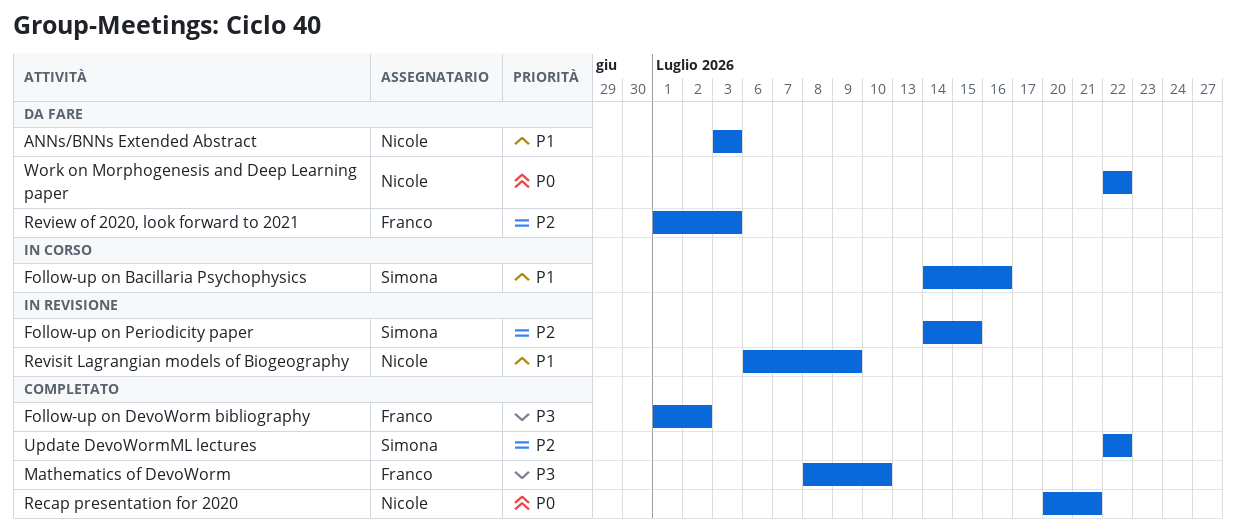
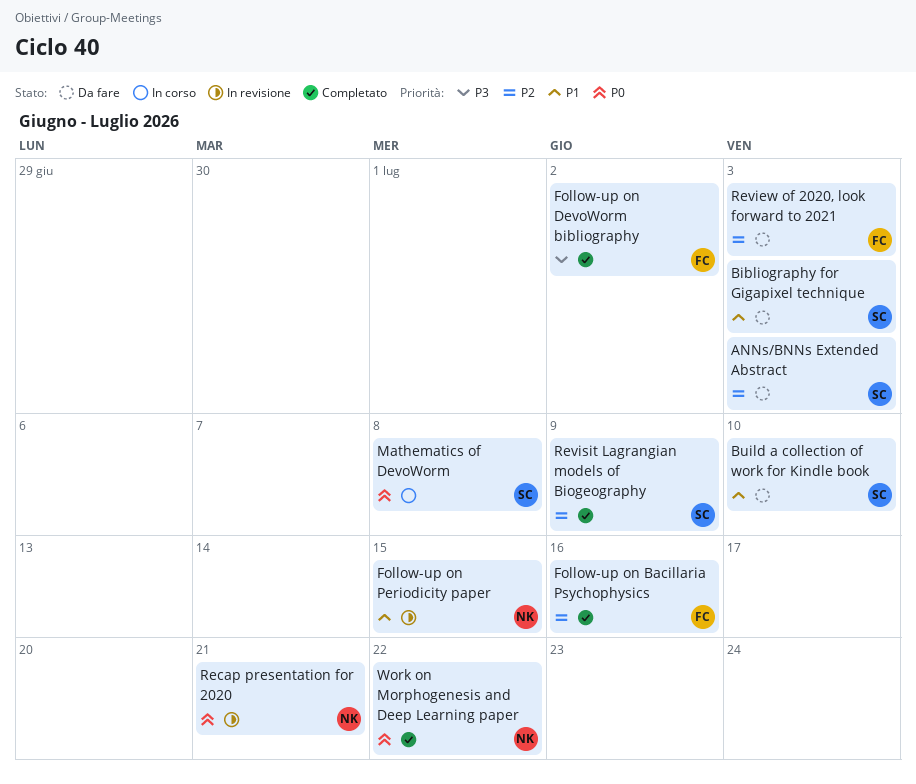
ANNs/BNNs Extended Abstract, owner: Nicole -> Simona
ANNs/BNNs Extended Abstract, priority: P1 -> P2
Bibliography for Gigapixel technique: none -> present
Build a collection of work for Kindle book: none -> present
Follow-up on Bacillaria Psychophysics, status: In corso -> Completato
Follow-up on Bacillaria Psychophysics, owner: Simona -> Franco
Follow-up on Bacillaria Psychophysics, priority: P1 -> P2
Follow-up on Periodicity paper, owner: Simona -> Nicole
Follow-up on Periodicity paper, priority: P2 -> P1
Mathematics of DevoWorm, status: Completato -> In corso
Mathematics of DevoWorm, owner: Franco -> Simona
Mathematics of DevoWorm, priority: P3 -> P0
Mathematics of DevoWorm, due: Jul 10 -> Jul 8
Recap presentation for 2020, status: Completato -> In revisione
Revisit Lagrangian models of Biogeography, status: In revisione -> Completato
Revisit Lagrangian models of Biogeography, owner: Nicole -> Simona
Revisit Lagrangian models of Biogeography, priority: P1 -> P2
Update DevoWormML lectures: present -> none
Work on Morphogenesis and Deep Learning paper, status: Da fare -> Completato

